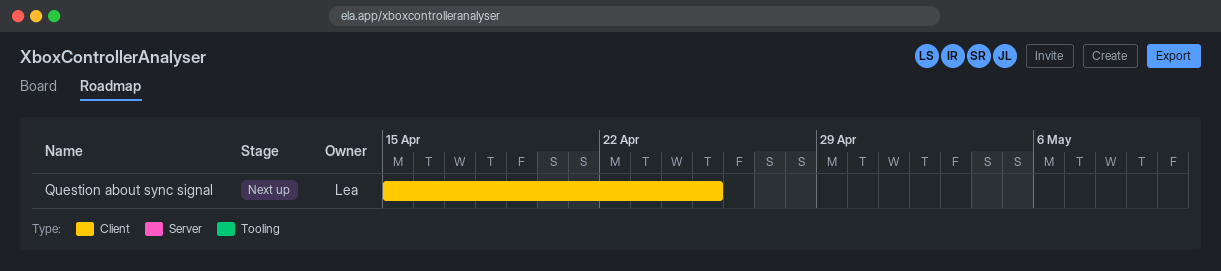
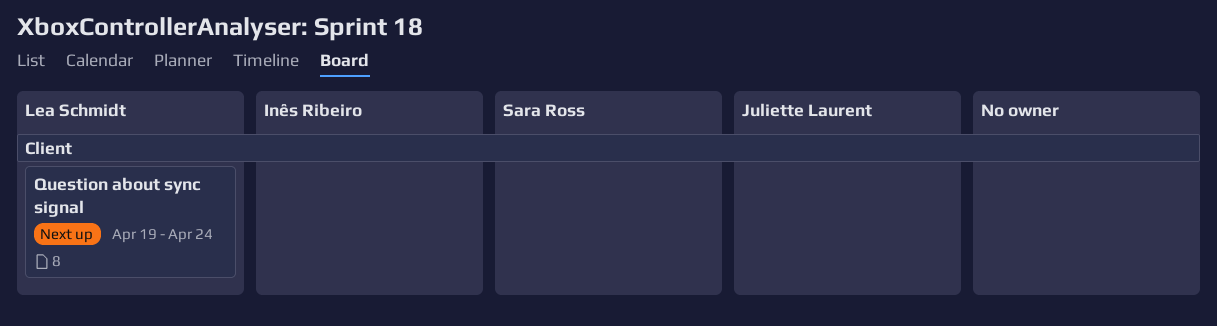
Question about sync signal, start: Apr 15 -> Apr 19
Question about sync signal, due: Apr 25 -> Apr 24

